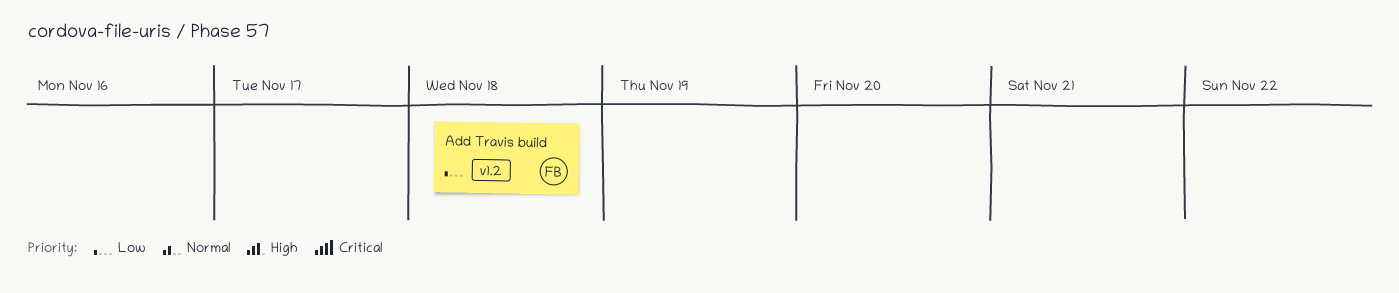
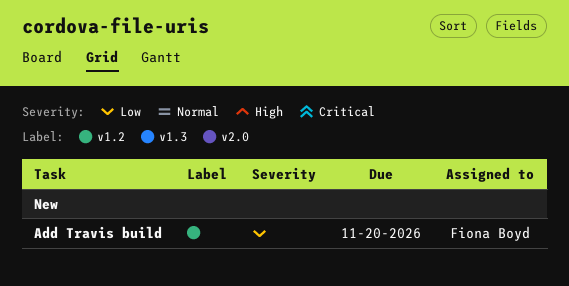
Add Travis build, due: Nov 18 -> Nov 20

